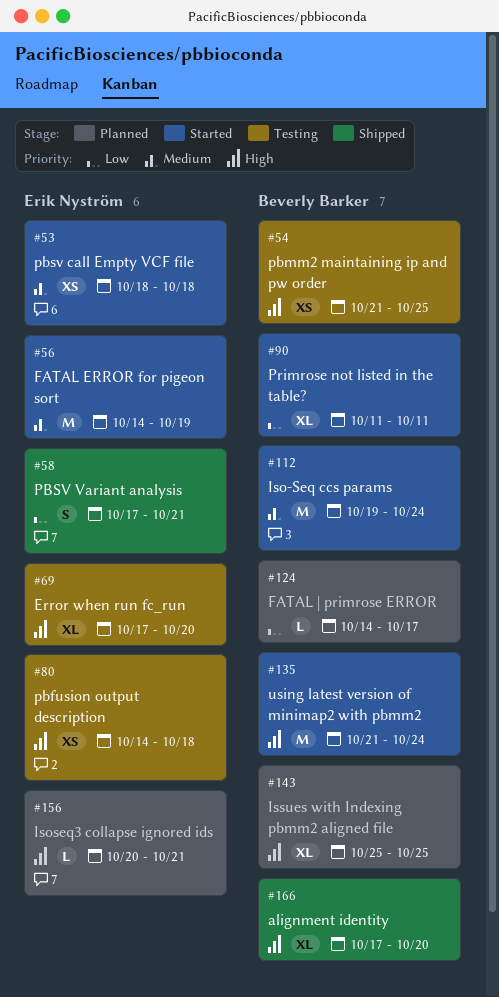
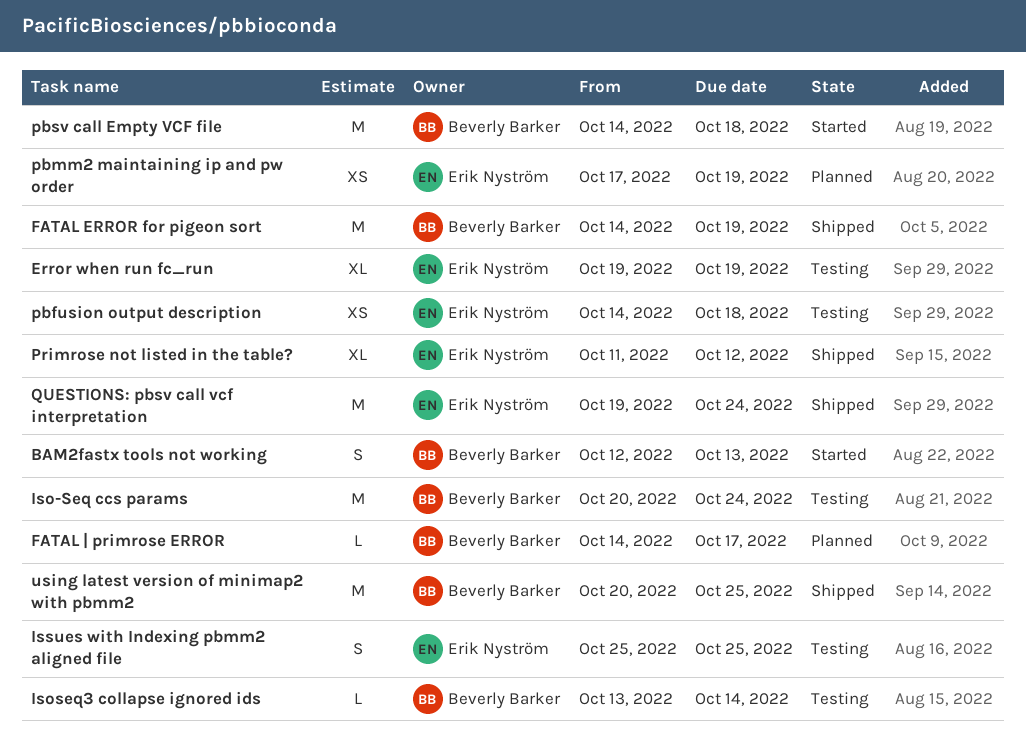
alignment identity: present -> none
BAM2fastx tools not working: none -> present
Error when run fc_run, start: Oct 17 -> Oct 19
Error when run fc_run, due: Oct 20 -> Oct 19
FATAL ERROR for pigeon sort, status: Started -> Shipped
FATAL ERROR for pigeon sort, owner: Erik Nyström -> Beverly Barker
Iso-Seq ccs params, status: Started -> Testing
Iso-Seq ccs params, start: Oct 19 -> Oct 20
Isoseq3 collapse ignored ids, status: Planned -> Testing
Isoseq3 collapse ignored ids, owner: Erik Nyström -> Beverly Barker
Isoseq3 collapse ignored ids, start: Oct 20 -> Oct 13
Isoseq3 collapse ignored ids, due: Oct 21 -> Oct 14
Issues with Indexing pbmm2 aligned file, status: Planned -> Testing
Issues with Indexing pbmm2 aligned file, owner: Beverly Barker -> Erik Nyström
Issues with Indexing pbmm2 aligned file, estimate: XL -> S
pbmm2 maintaining ip and pw order, status: Testing -> Planned
pbmm2 maintaining ip and pw order, owner: Beverly Barker -> Erik Nyström
pbmm2 maintaining ip and pw order, start: Oct 21 -> Oct 17
pbmm2 maintaining ip and pw order, due: Oct 25 -> Oct 19
pbsv call Empty VCF file, owner: Erik Nyström -> Beverly Barker
pbsv call Empty VCF file, estimate: XS -> M
pbsv call Empty VCF file, start: Oct 18 -> Oct 14
PBSV Variant analysis: present -> none
Primrose not listed in the table?, status: Started -> Shipped
Primrose not listed in the table?, owner: Beverly Barker -> Erik Nyström
Primrose not listed in the table?, due: Oct 11 -> Oct 12
QUESTIONS: pbsv call vcf interpretation: none -> present
using latest version of minimap2 with pbmm2, status: Started -> Shipped
using latest version of minimap2 with pbmm2, start: Oct 21 -> Oct 20
using latest version of minimap2 with pbmm2, due: Oct 24 -> Oct 25

